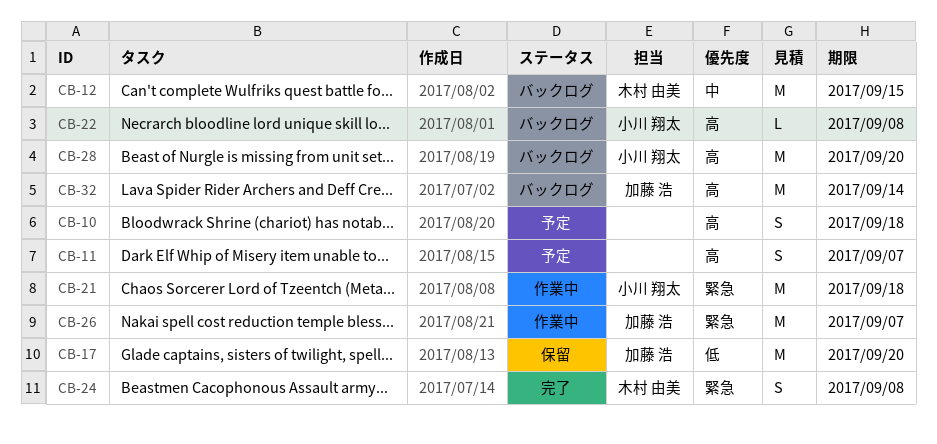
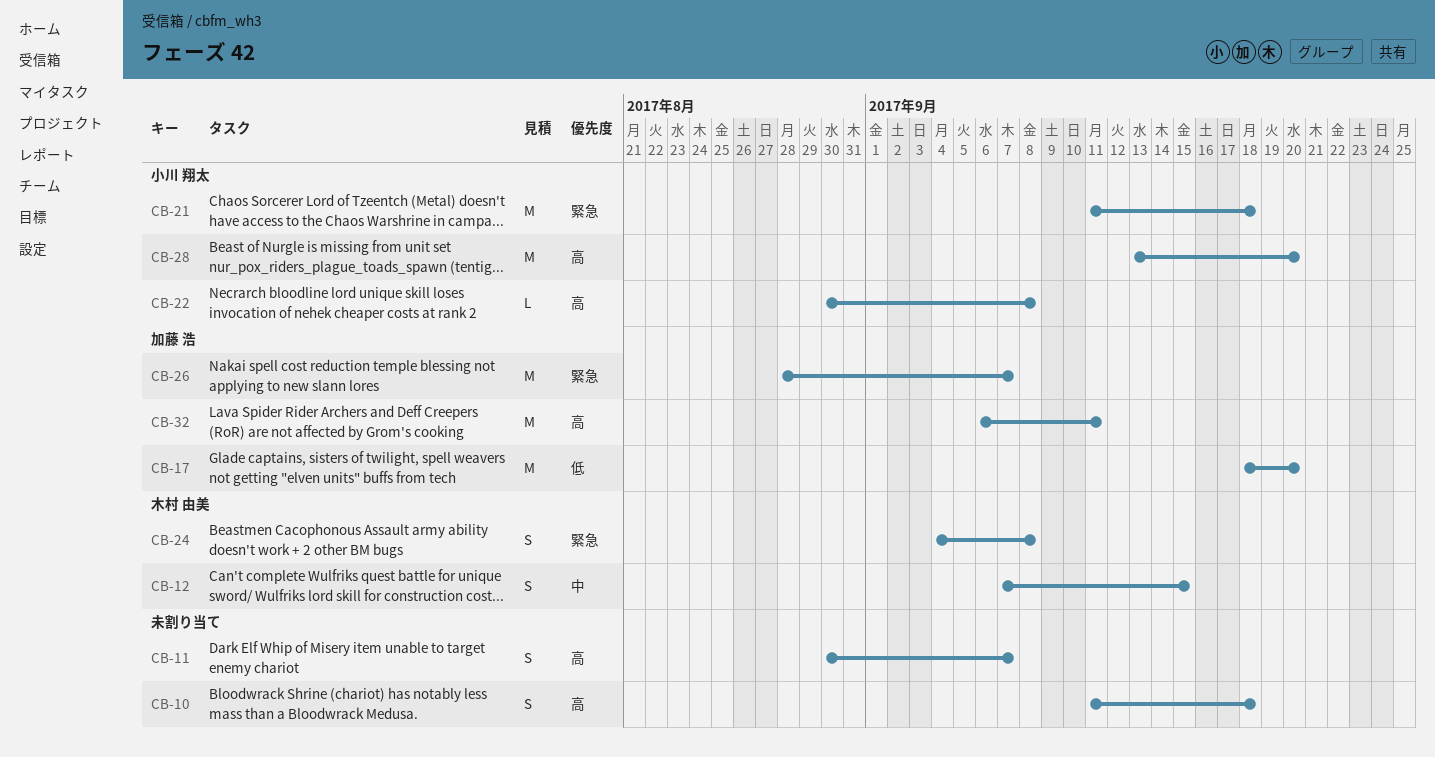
CB-12, estimate: M -> S
CB-32, due: Sep 14 -> Sep 11

